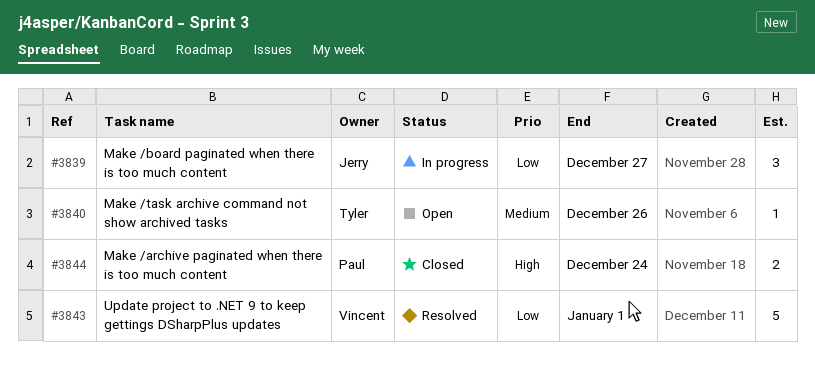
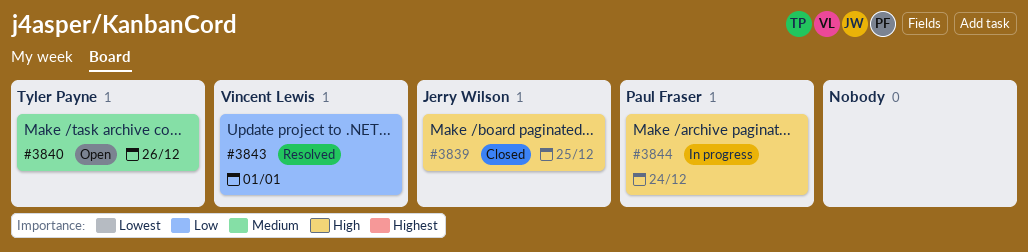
#3839, status: In progress -> Closed
#3839, priority: Low -> High
#3839, due: Dec 27 -> Dec 25
#3844, status: Closed -> In progress

